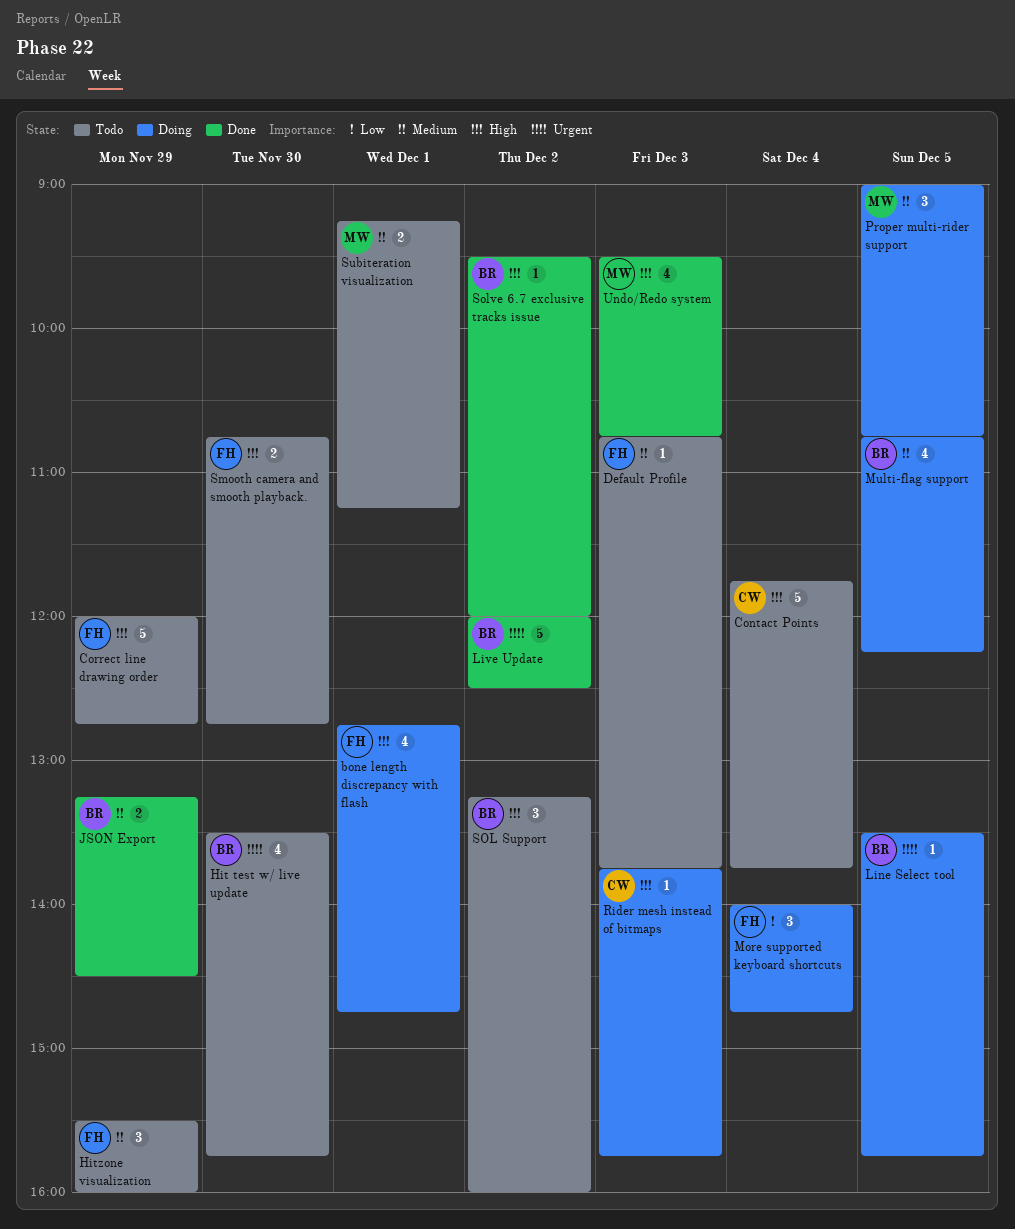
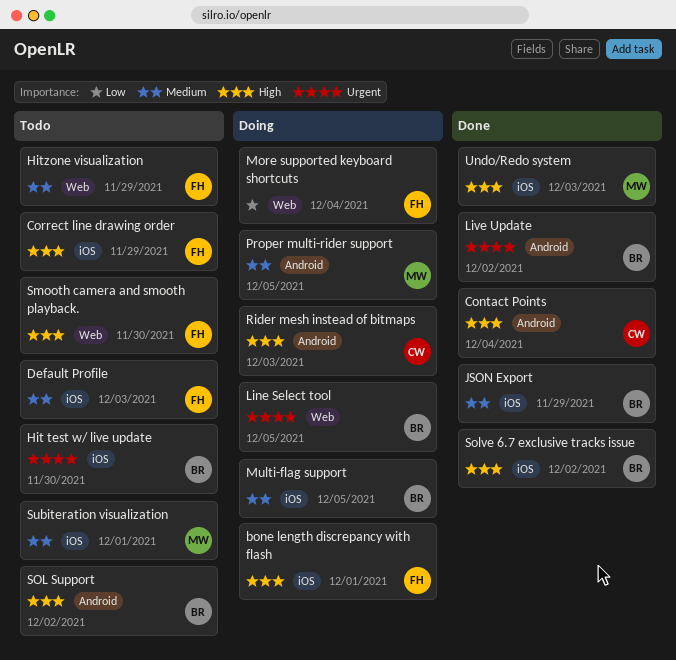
Contact Points, status: Todo -> Done

